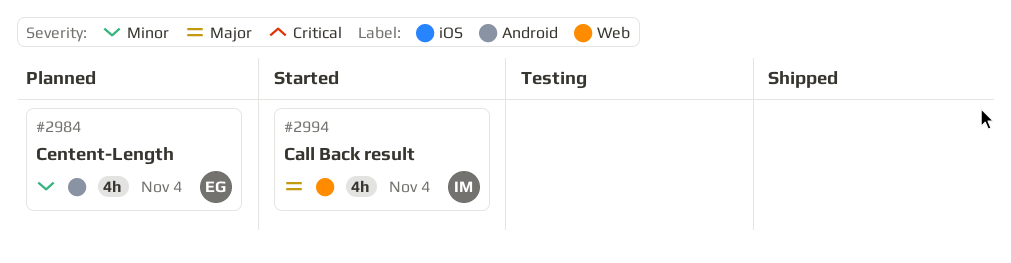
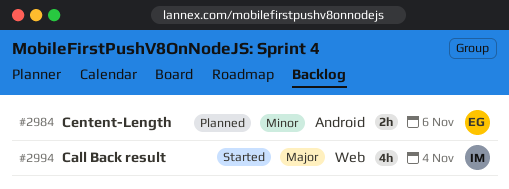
#2984, estimate: 4h -> 2h
#2984, due: Nov 4 -> Nov 6

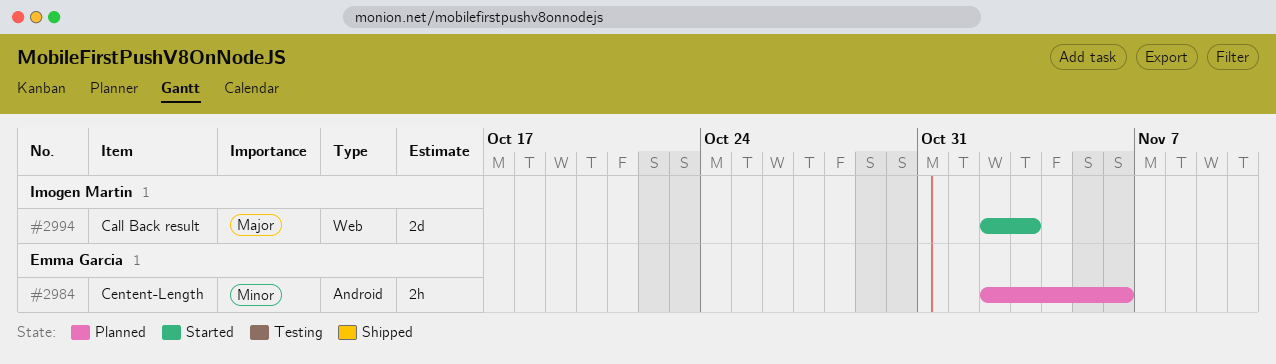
#2994, estimate: 4h -> 2d
#2994, due: Nov 4 -> Nov 3

